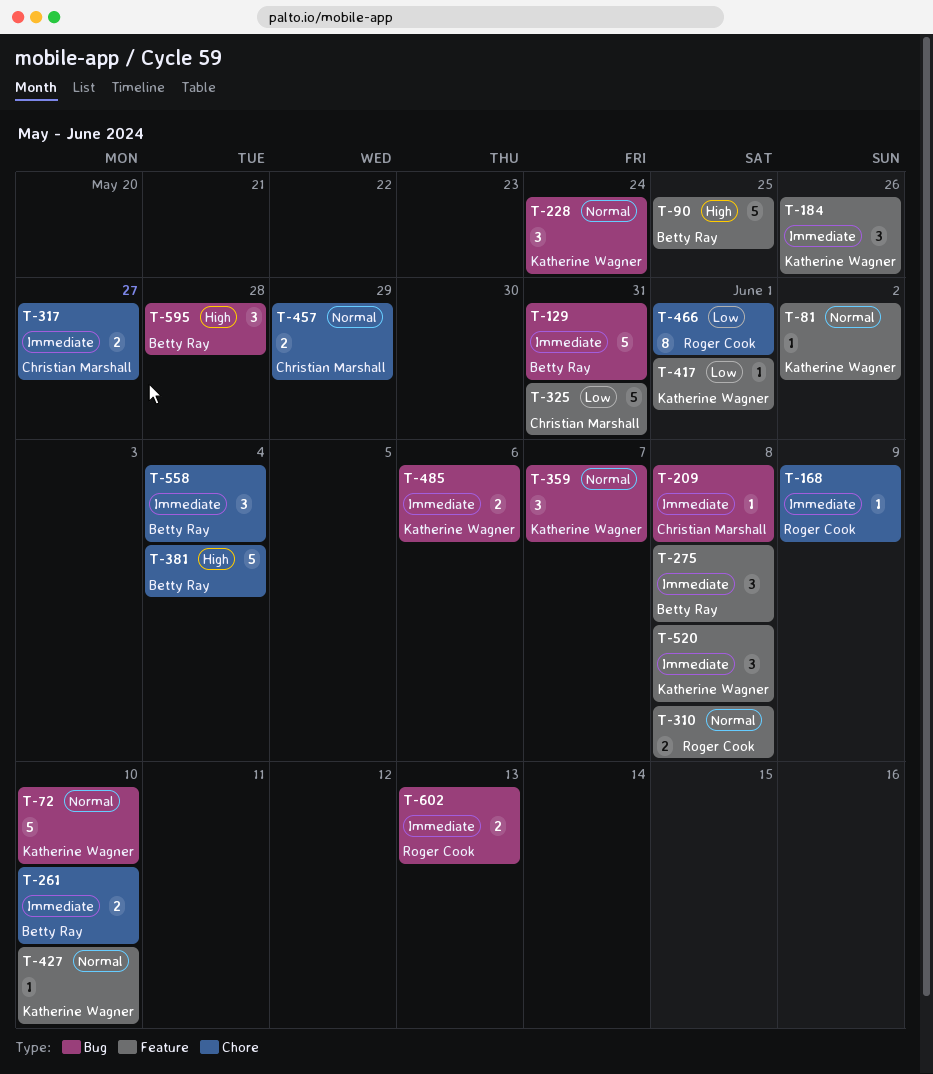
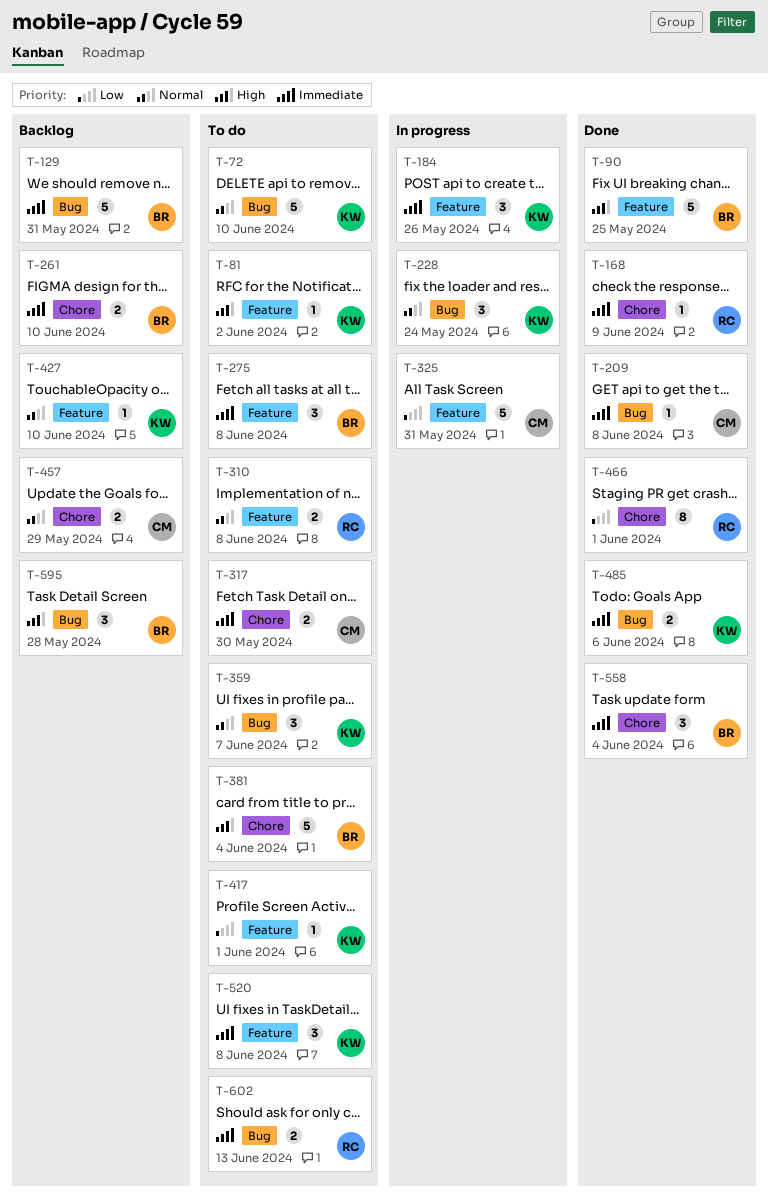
T-81, priority: Normal -> High
T-317, due: May 27 -> May 30

